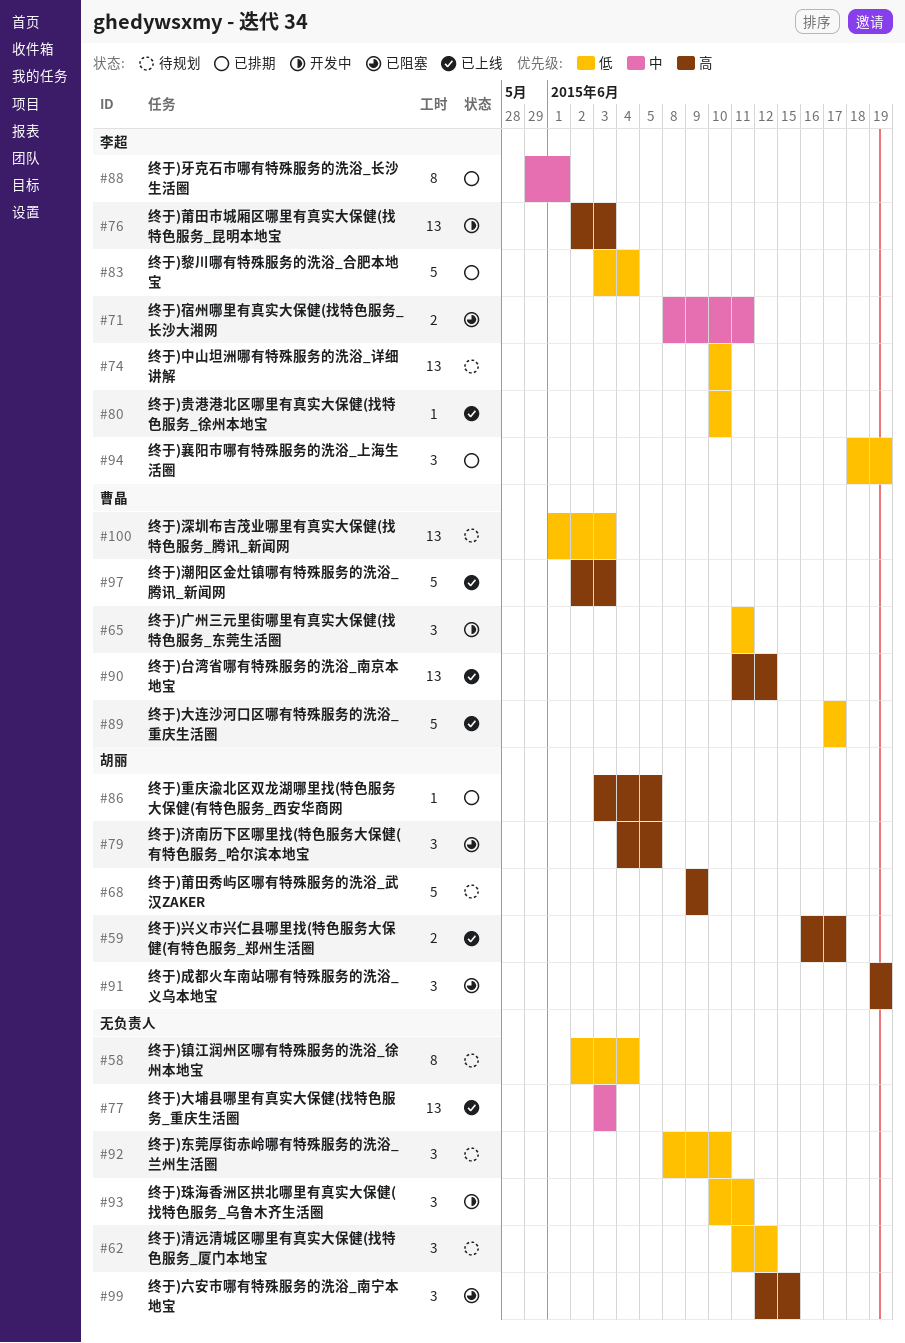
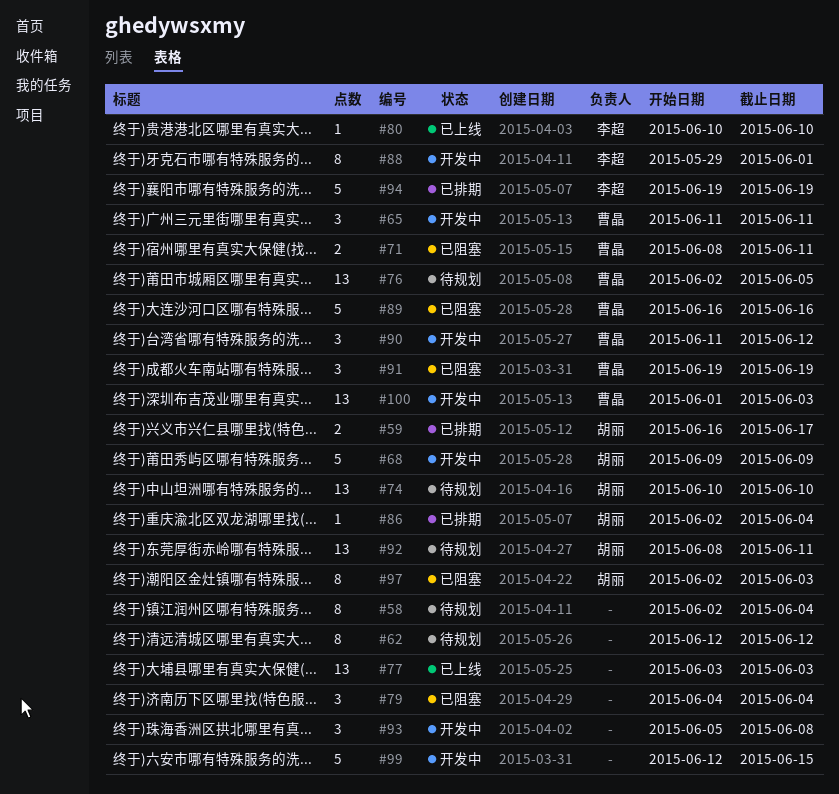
#59, status: 已上线 -> 已排期
#62, estimate: 3 -> 8
#62, start: Jun 11 -> Jun 12
#68, status: 待规划 -> 开发中
#71, owner: 李超 -> 曹晶
#74, owner: 李超 -> 胡丽
#76, status: 开发中 -> 待规划
#76, owner: 李超 -> 曹晶
#76, due: Jun 3 -> Jun 5
#79, owner: 胡丽 -> none
#79, due: Jun 5 -> Jun 4
#83: present -> none
#86, start: Jun 3 -> Jun 2
#86, due: Jun 5 -> Jun 4
#88, status: 已排期 -> 开发中
#89, status: 已上线 -> 已阻塞
#89, start: Jun 17 -> Jun 16
#89, due: Jun 17 -> Jun 16
#90, status: 已上线 -> 开发中
#90, estimate: 13 -> 3
#91, owner: 胡丽 -> 曹晶
#92, owner: none -> 胡丽
#92, estimate: 3 -> 13
#92, due: Jun 10 -> Jun 11
#93, start: Jun 10 -> Jun 5
#93, due: Jun 11 -> Jun 8
#94, estimate: 3 -> 5
#94, start: Jun 18 -> Jun 19
#97, status: 已上线 -> 已阻塞
#97, owner: 曹晶 -> 胡丽
#97, estimate: 5 -> 8
#99, status: 已阻塞 -> 开发中
#99, estimate: 3 -> 5
#100, status: 待规划 -> 开发中

